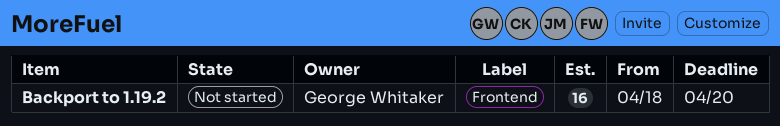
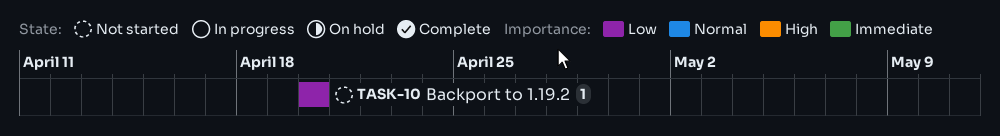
Backport to 1.19.2, estimate: 16 -> 1
Backport to 1.19.2, start: Apr 18 -> Apr 20

